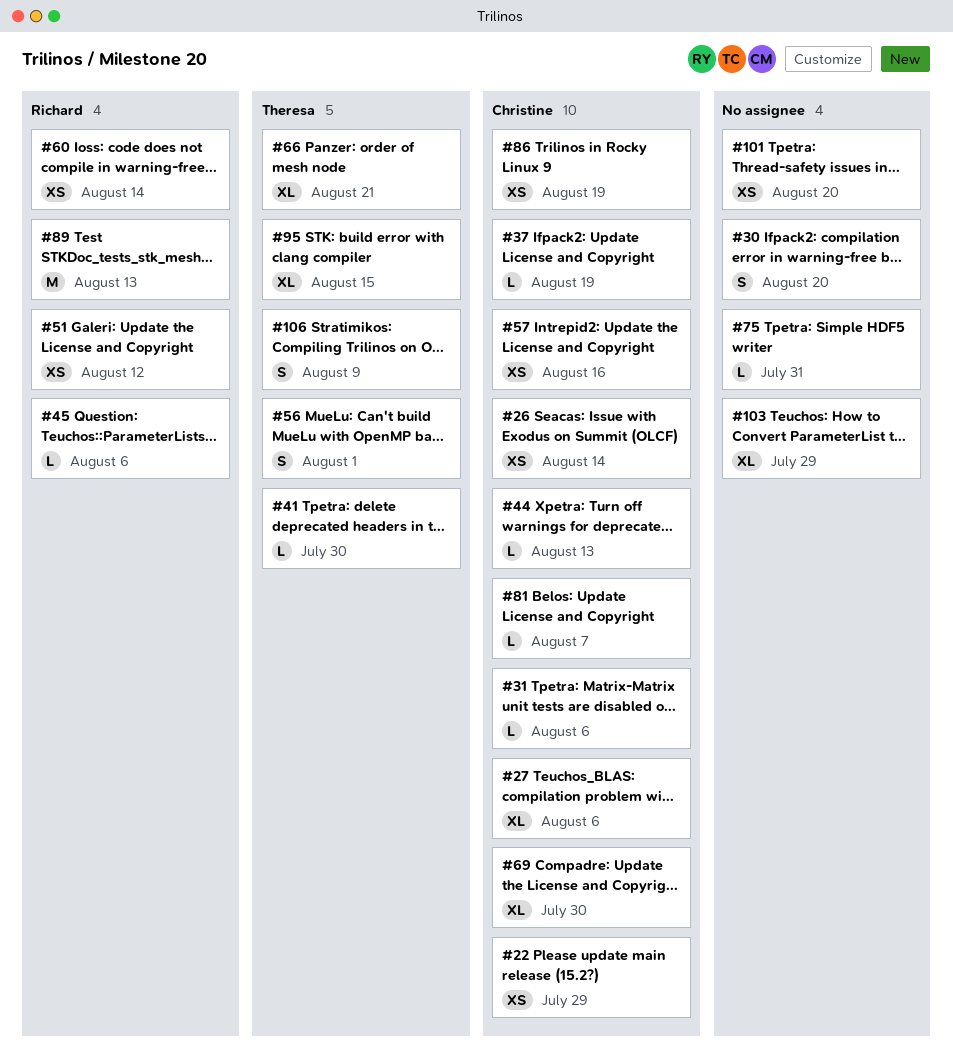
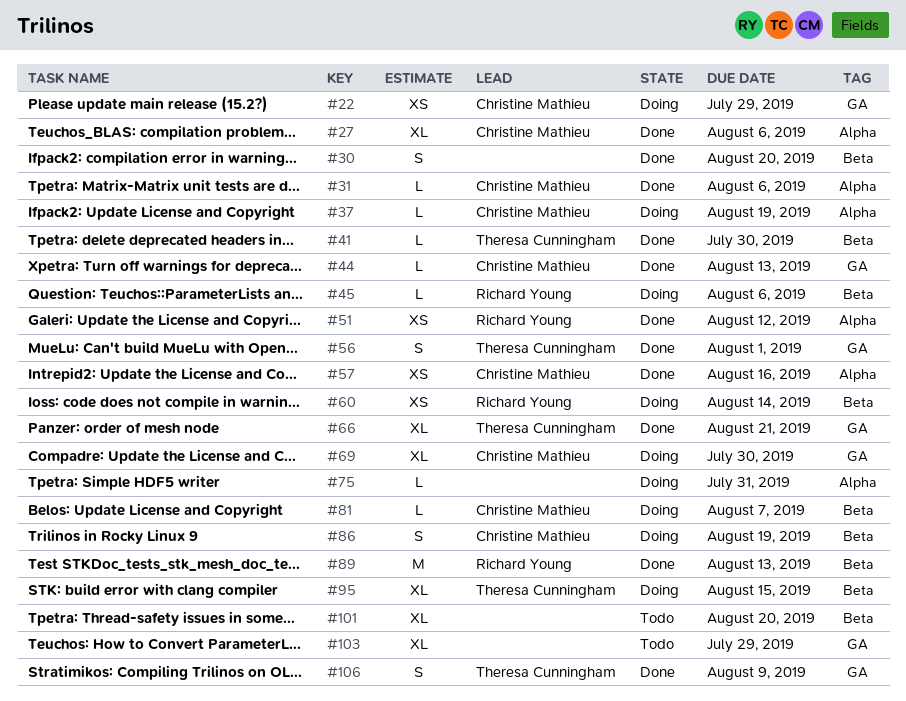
#26: present -> none
#86, estimate: XS -> S
#101, estimate: XS -> XL

